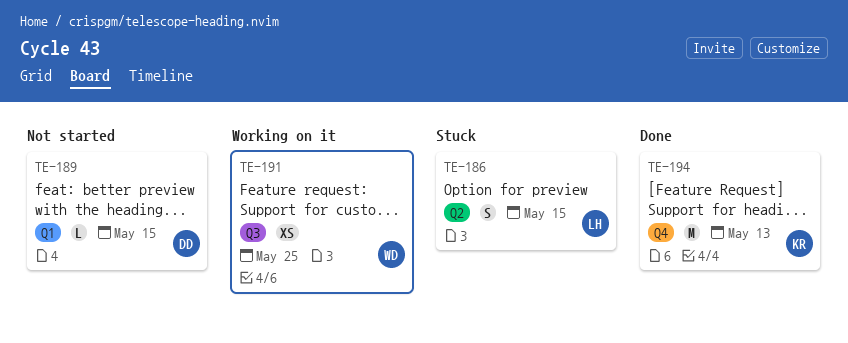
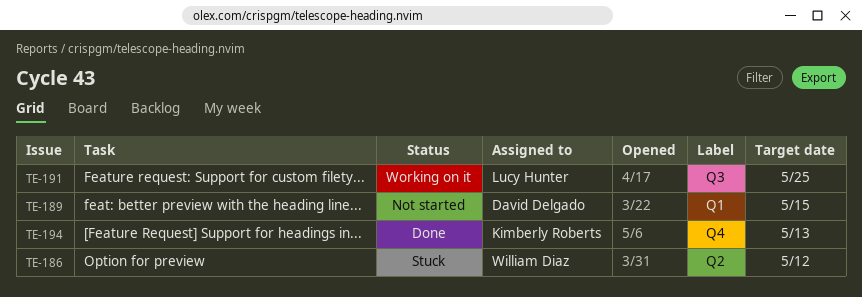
TE-186, owner: Lucy Hunter -> William Diaz
TE-186, due: May 15 -> May 12
TE-191, owner: William Diaz -> Lucy Hunter

